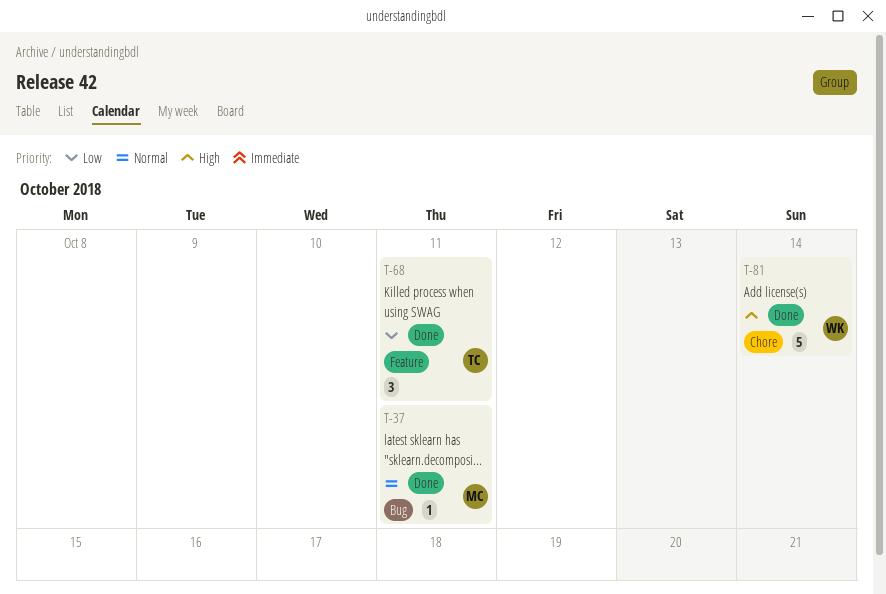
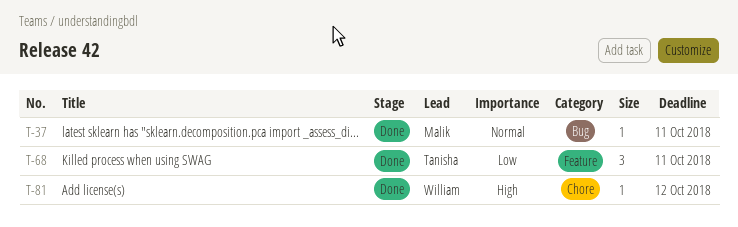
T-81, estimate: 5 -> 1
T-81, due: Oct 14 -> Oct 12

